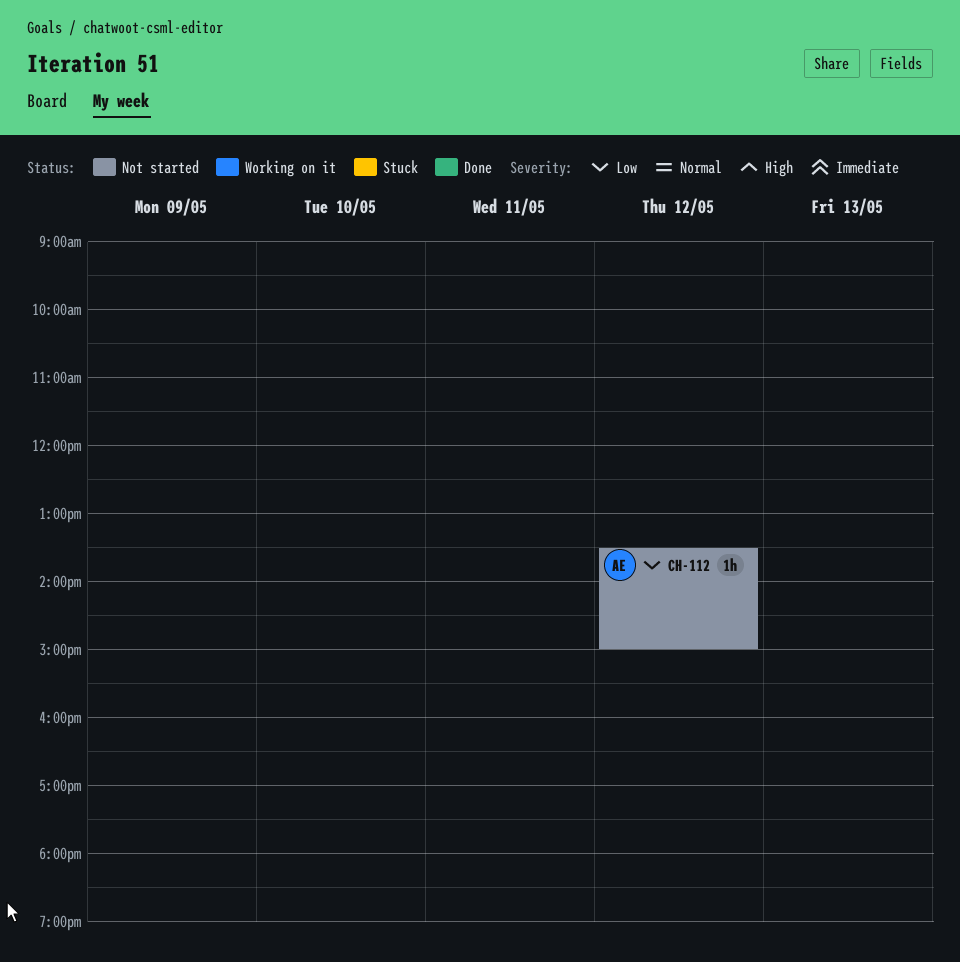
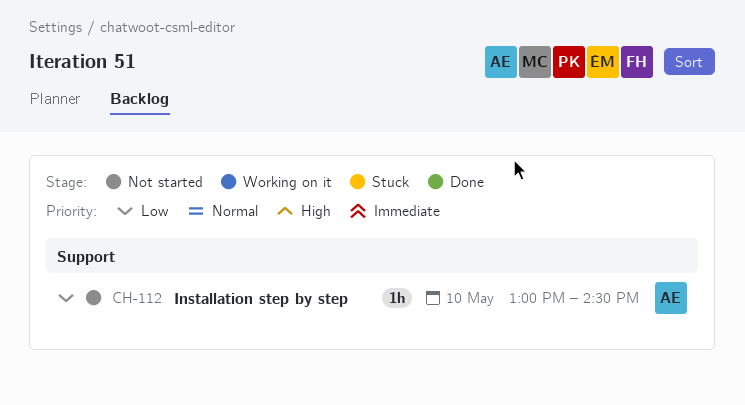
CH-112, day: May 12 -> May 10
CH-112, begins: 13:30 -> 13:00
CH-112, ends: 15:00 -> 14:30

